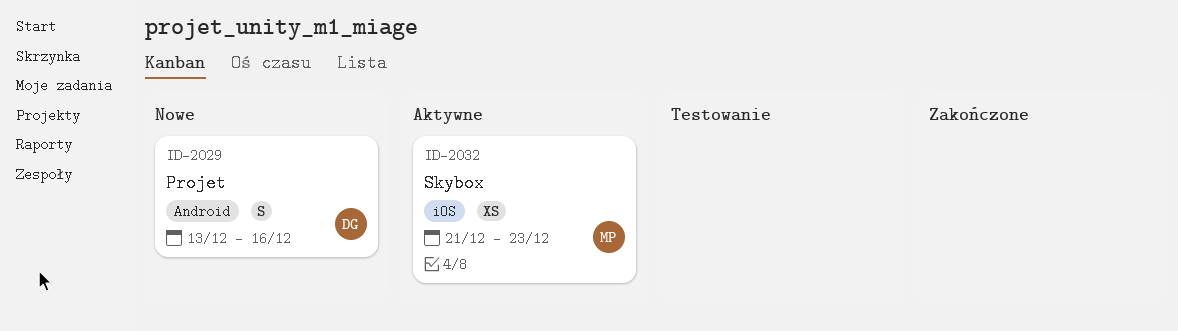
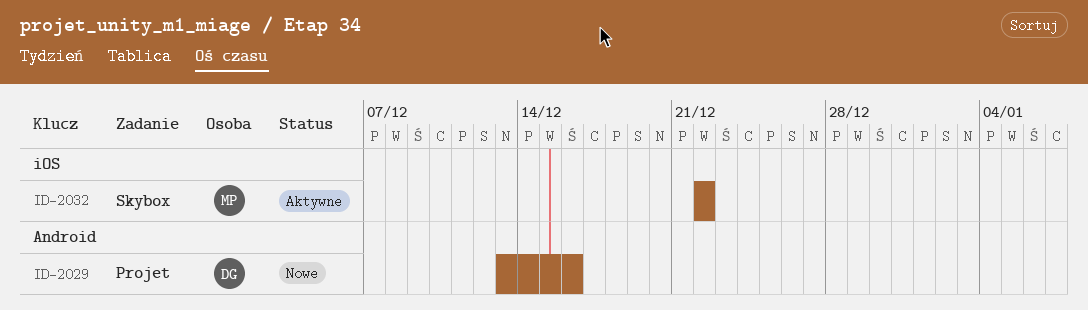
ID-2032, start: Dec 21 -> Dec 22
ID-2032, due: Dec 23 -> Dec 22

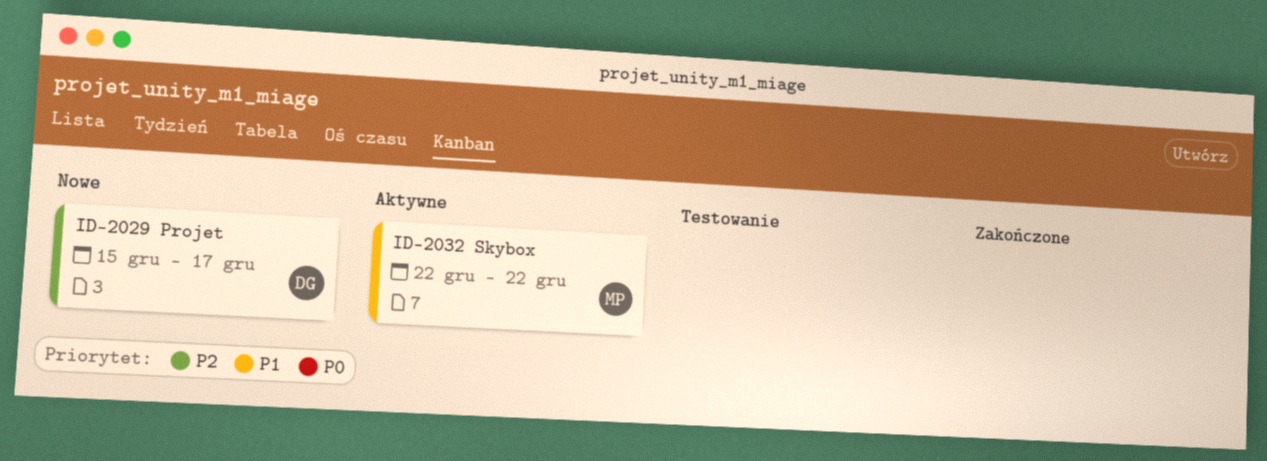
ID-2029, start: Dec 13 -> Dec 15
ID-2029, due: Dec 16 -> Dec 17

